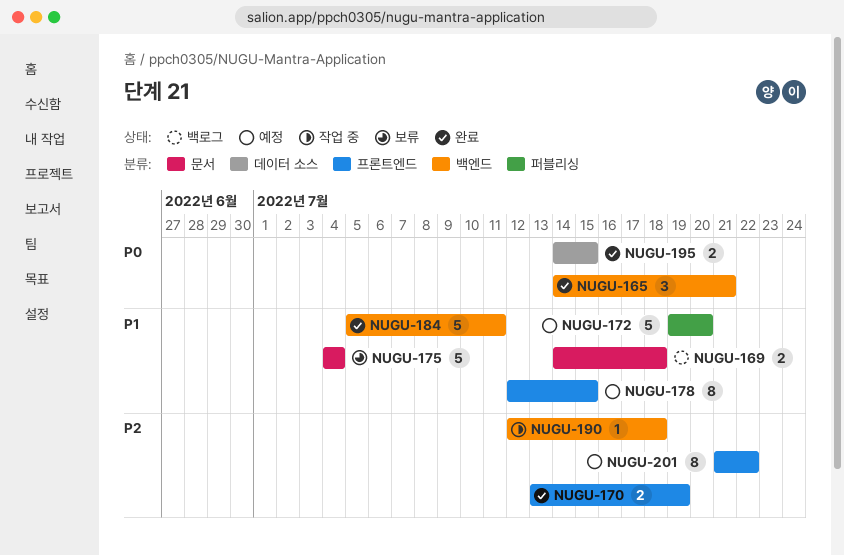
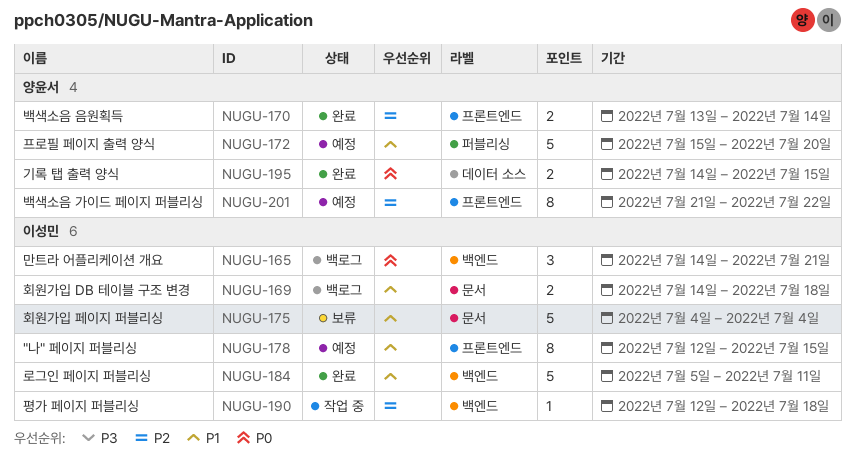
NUGU-165, status: 완료 -> 백로그
NUGU-170, due: Jul 19 -> Jul 14
NUGU-172, start: Jul 19 -> Jul 15

